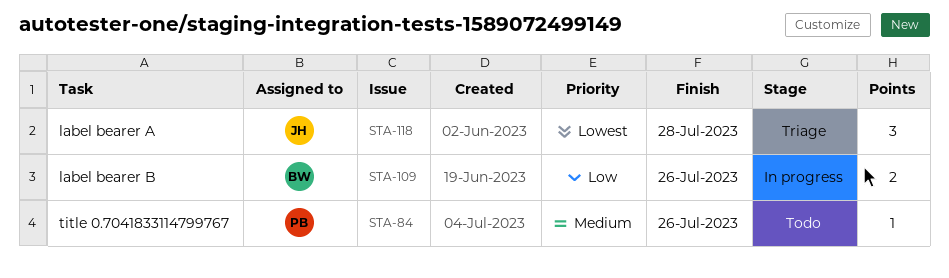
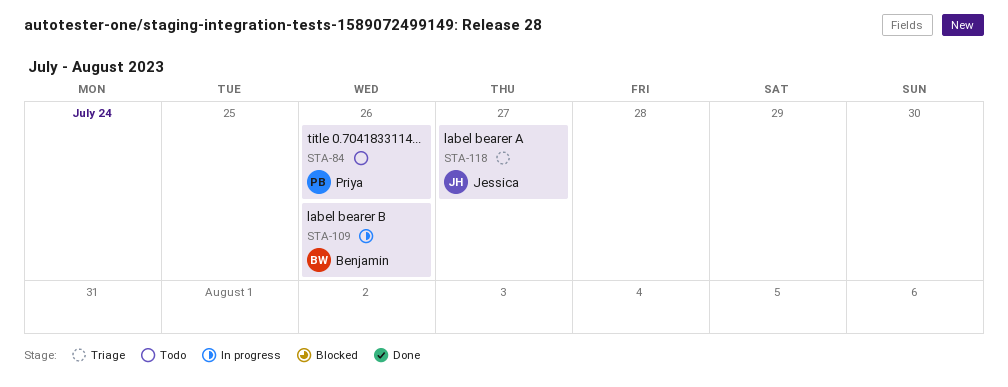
STA-118, due: Jul 28 -> Jul 27

